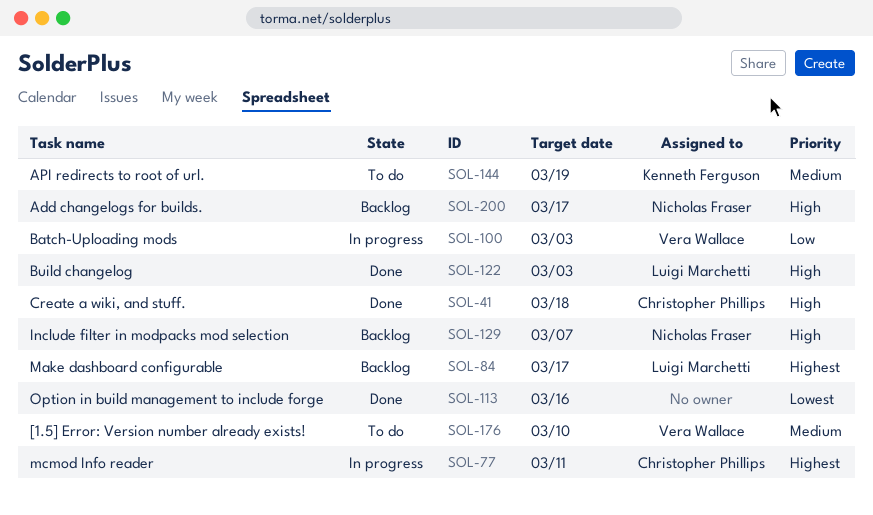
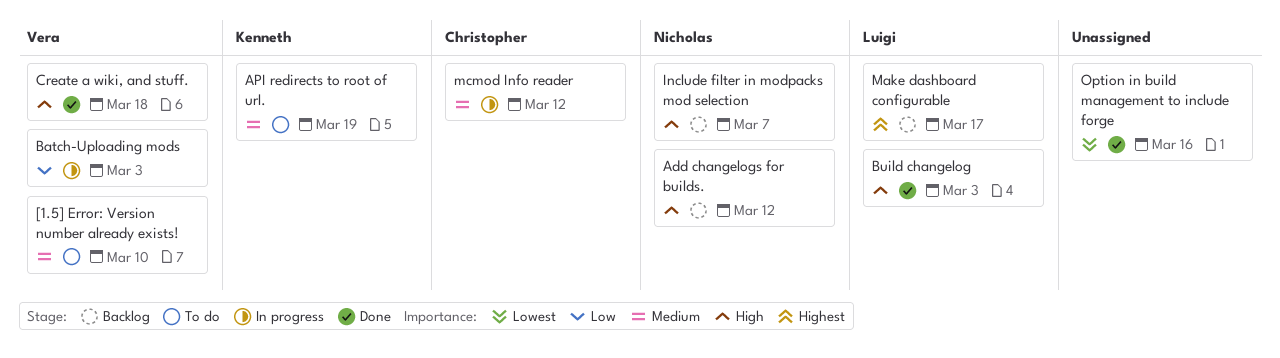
Add changelogs for builds., due: Mar 17 -> Mar 12
Create a wiki, and stuff., owner: Christopher Phillips -> Vera Wallace
mcmod Info reader, priority: Highest -> Medium
mcmod Info reader, due: Mar 11 -> Mar 12

